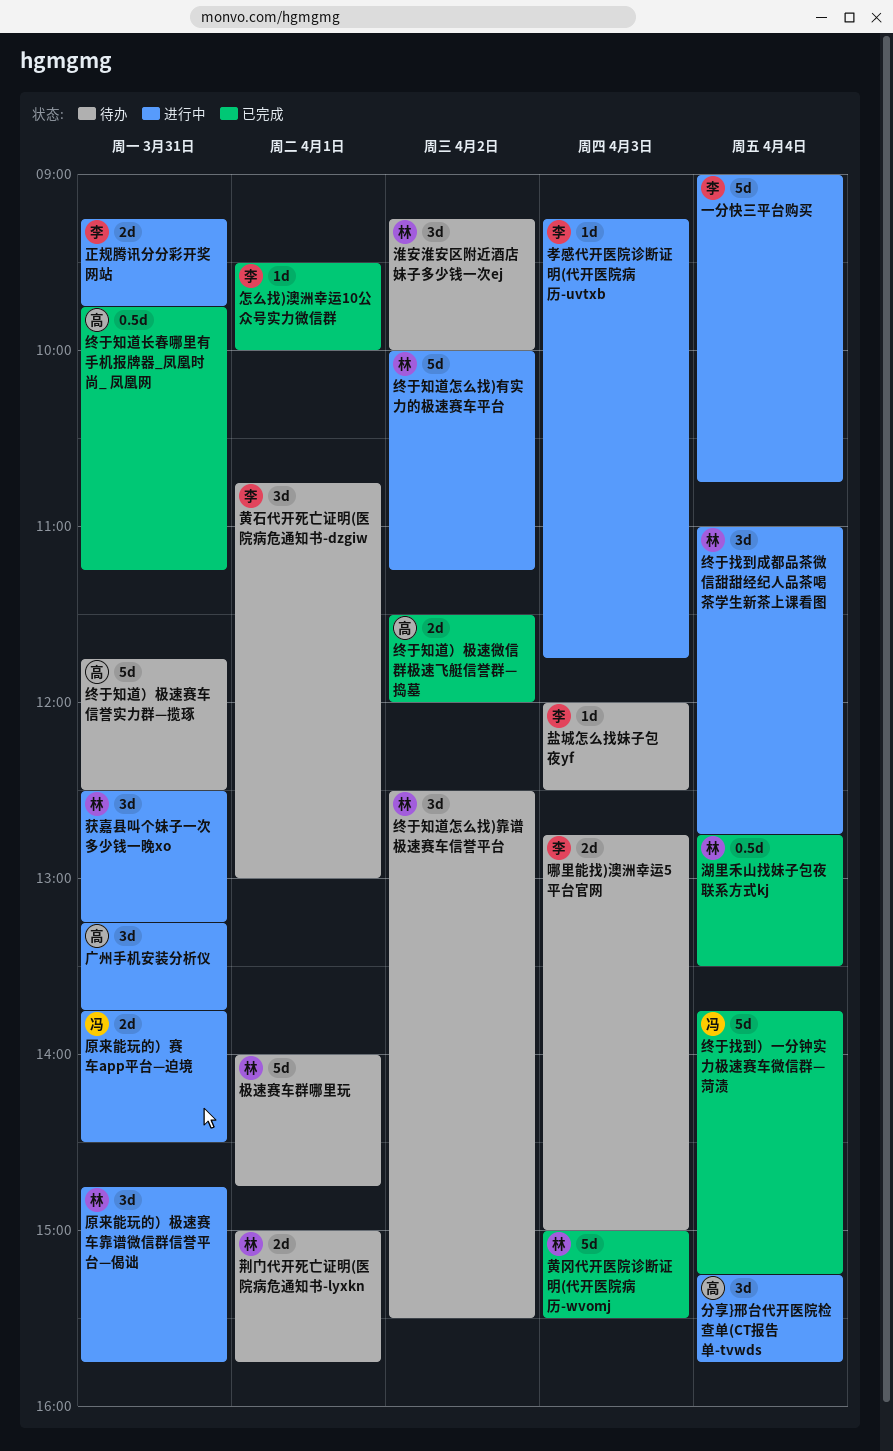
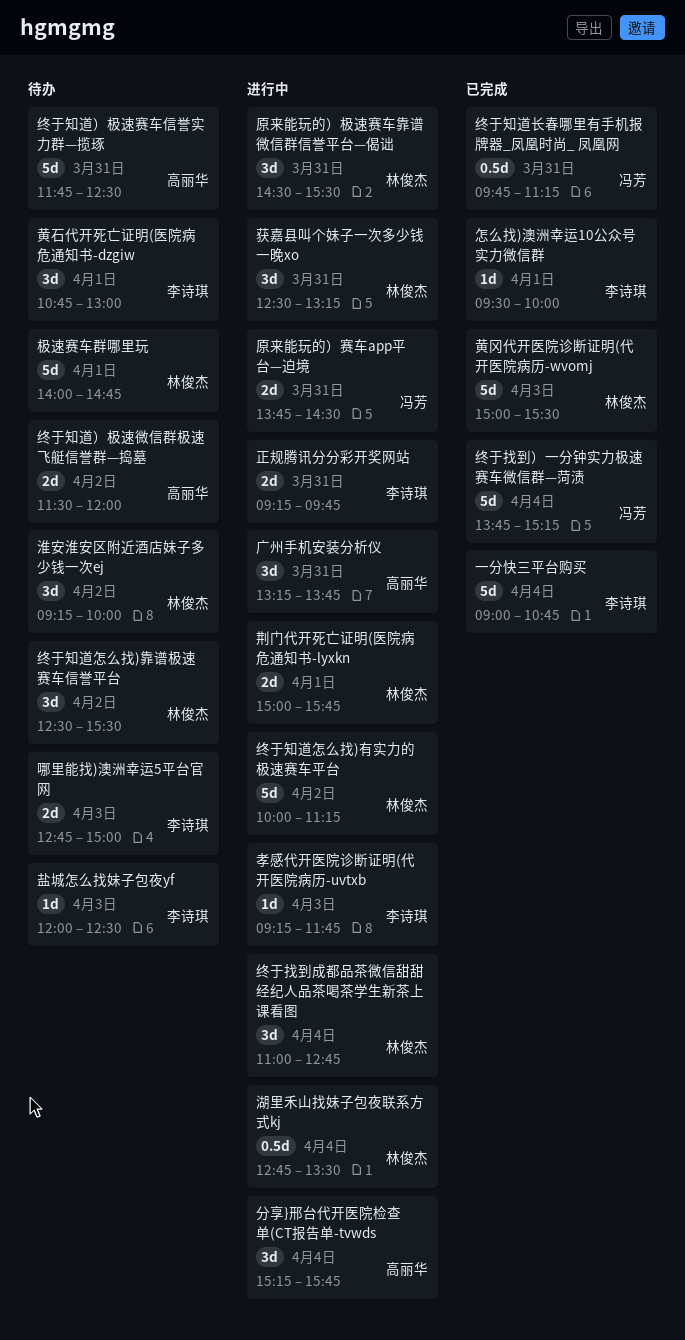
一分快三平台购买, status: 进行中 -> 已完成
原来能玩的）极速赛车靠谱微信群信誉平台—偈诎, begins: 14:45 -> 14:30
原来能玩的）极速赛车靠谱微信群信誉平台—偈诎, ends: 15:45 -> 15:30
湖里禾山找妹子包夜联系方式kj, status: 已完成 -> 进行中
终于知道长春哪里有手机报牌器_凤凰时尚_ 凤凰网, owner: 高丽华 -> 冯芳
终于知道）极速微信群极速飞艇信誉群—捣墓, status: 已完成 -> 待办
荆门代开死亡证明(医院病危通知书-lyxkn, status: 待办 -> 进行中

